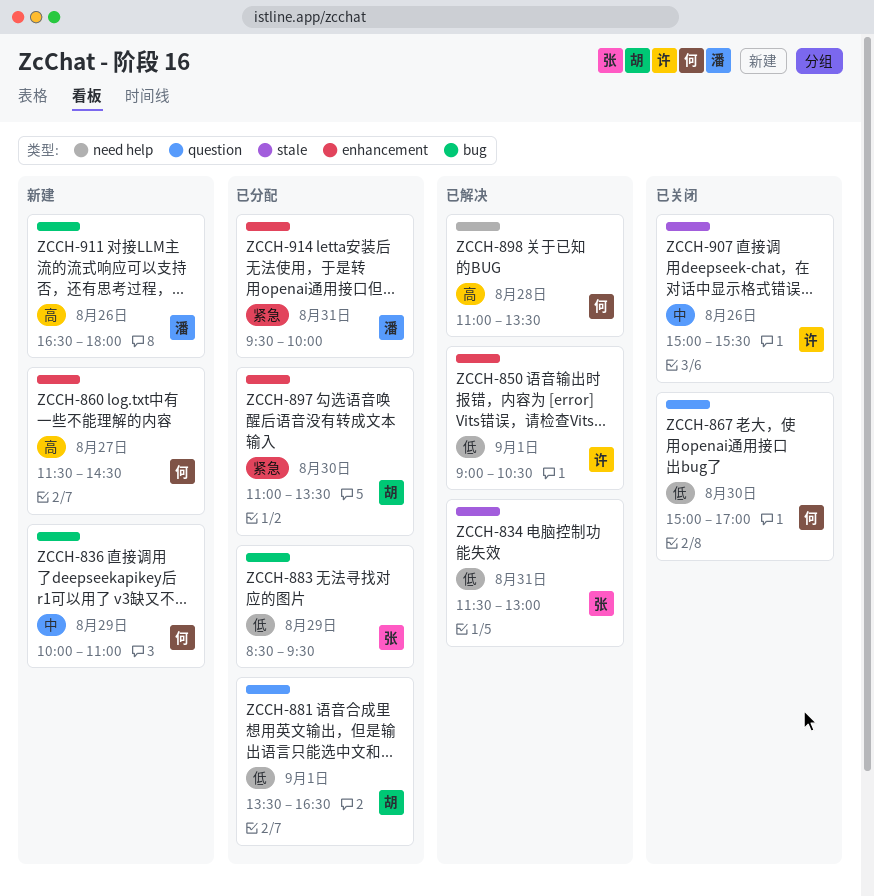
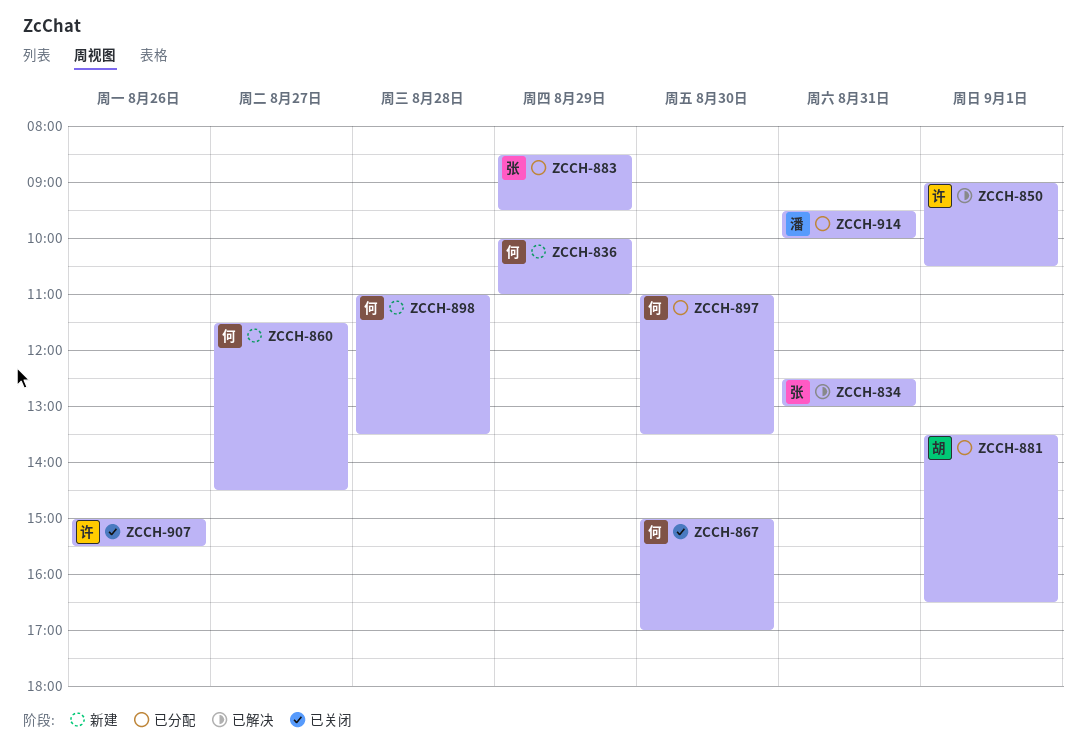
ZCCH-834, begins: 11:30 -> 12:30
ZCCH-897, owner: 胡 -> 何
ZCCH-898, status: 已解决 -> 新建
ZCCH-911: present -> none

